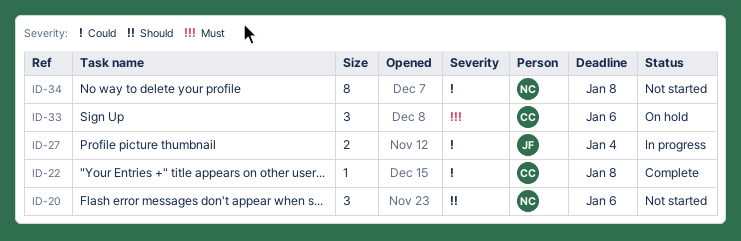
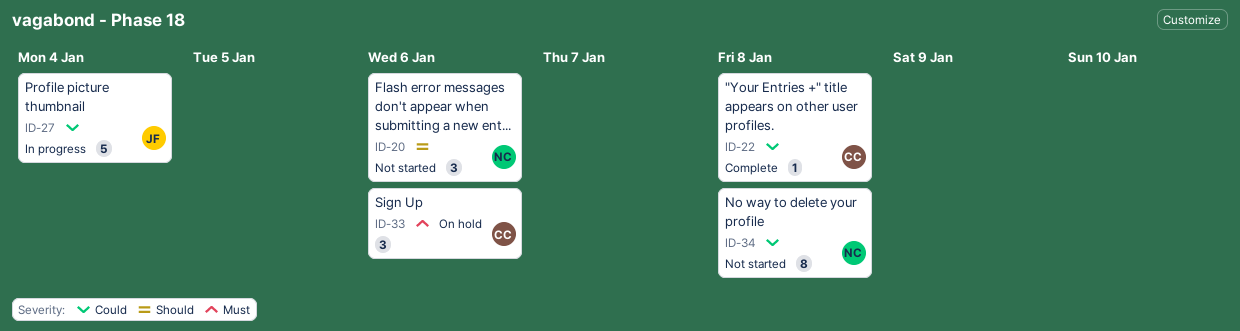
ID-27, estimate: 2 -> 5

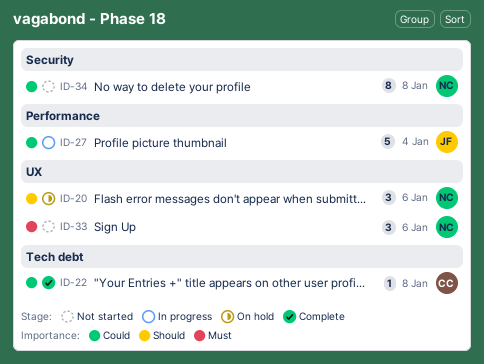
ID-20, status: Not started -> On hold
ID-33, status: On hold -> Not started
ID-33, owner: CC -> NC

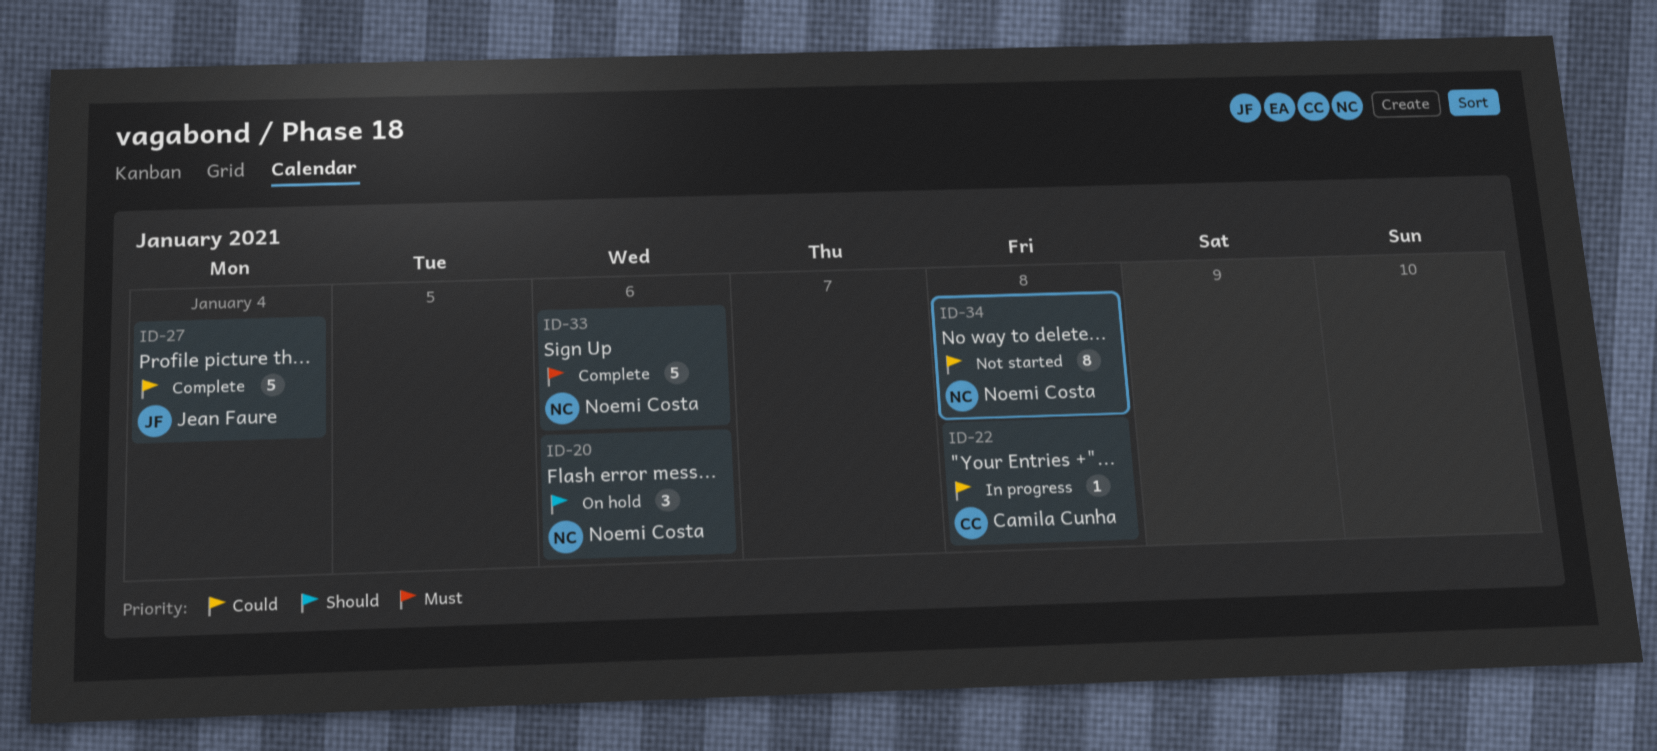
ID-22, status: Complete -> In progress
ID-27, status: In progress -> Complete
ID-33, status: Not started -> Complete
ID-33, estimate: 3 -> 5

